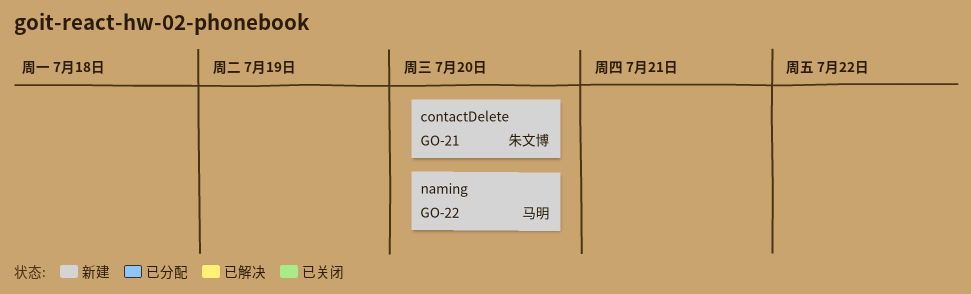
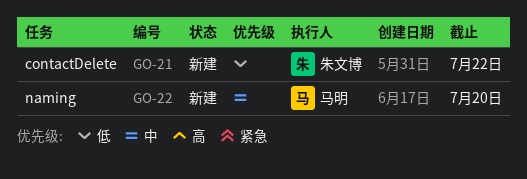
GO-21, due: Jul 20 -> Jul 22

